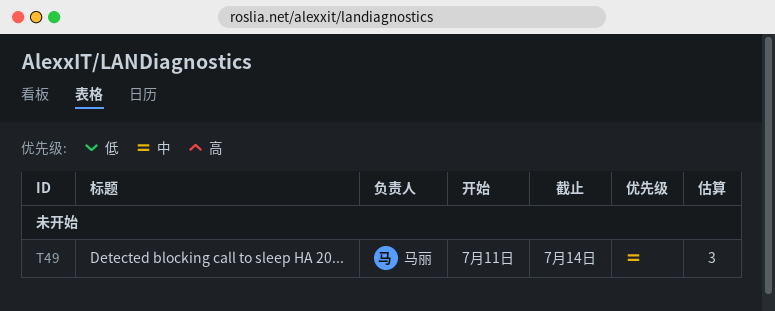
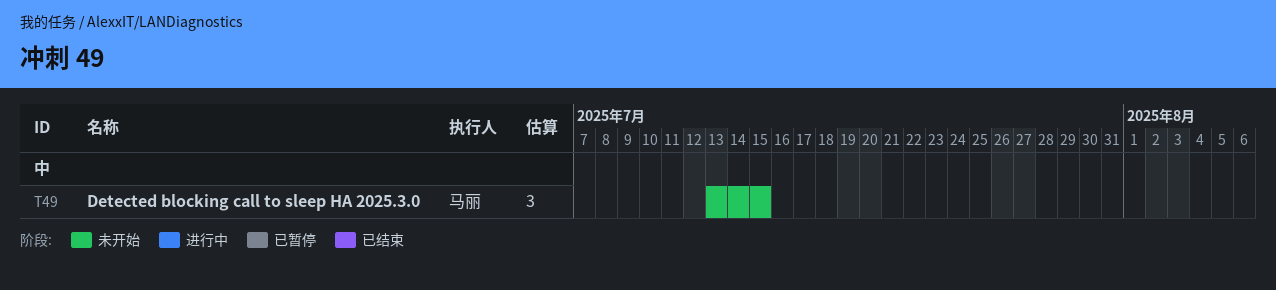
T49, start: Jul 11 -> Jul 13
T49, due: Jul 14 -> Jul 15

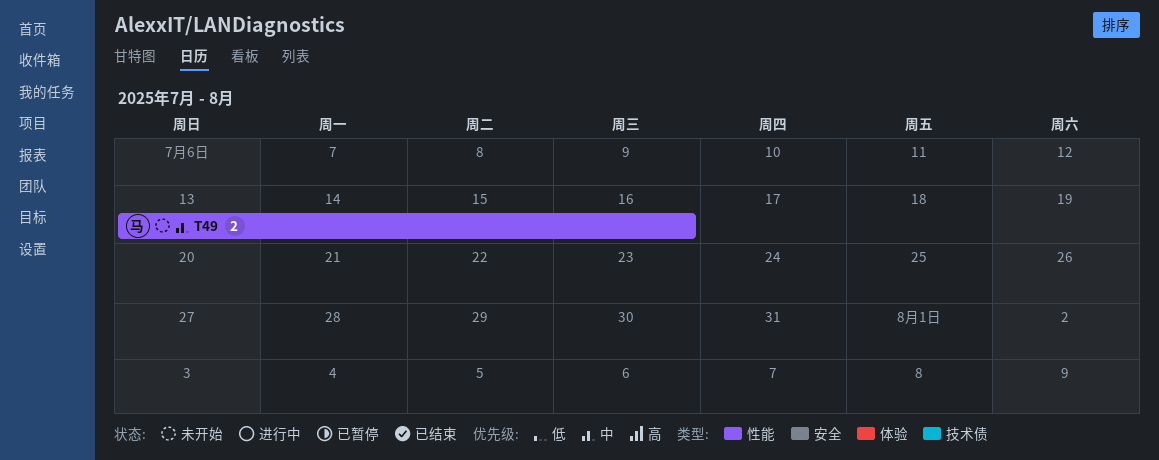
T49, estimate: 3 -> 2
T49, due: Jul 15 -> Jul 16

